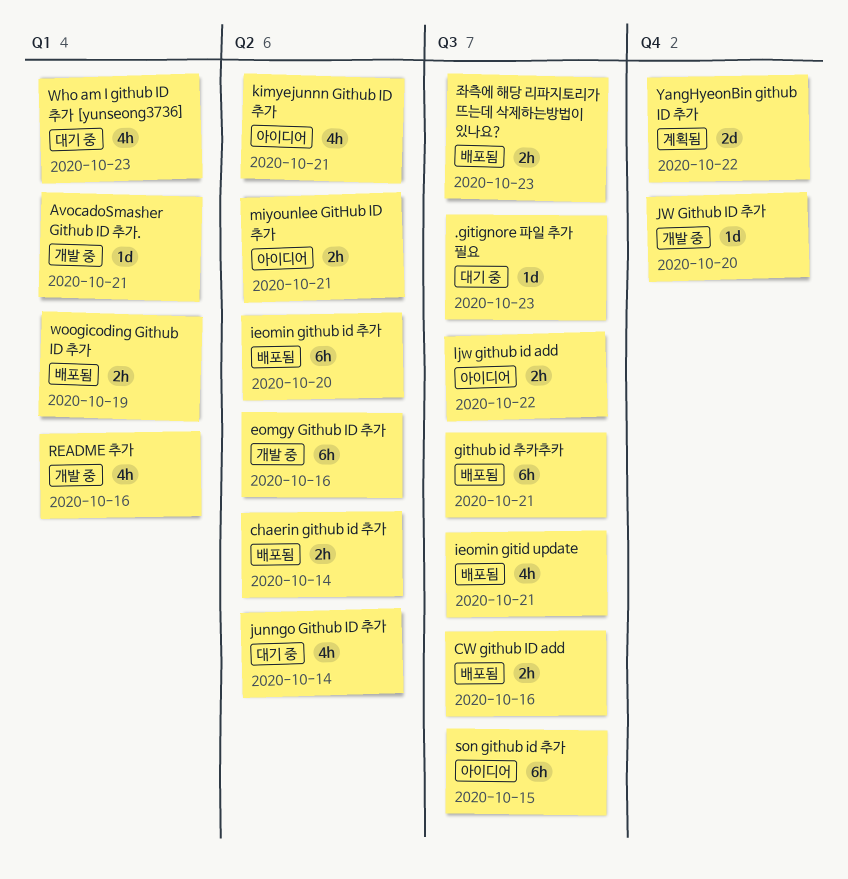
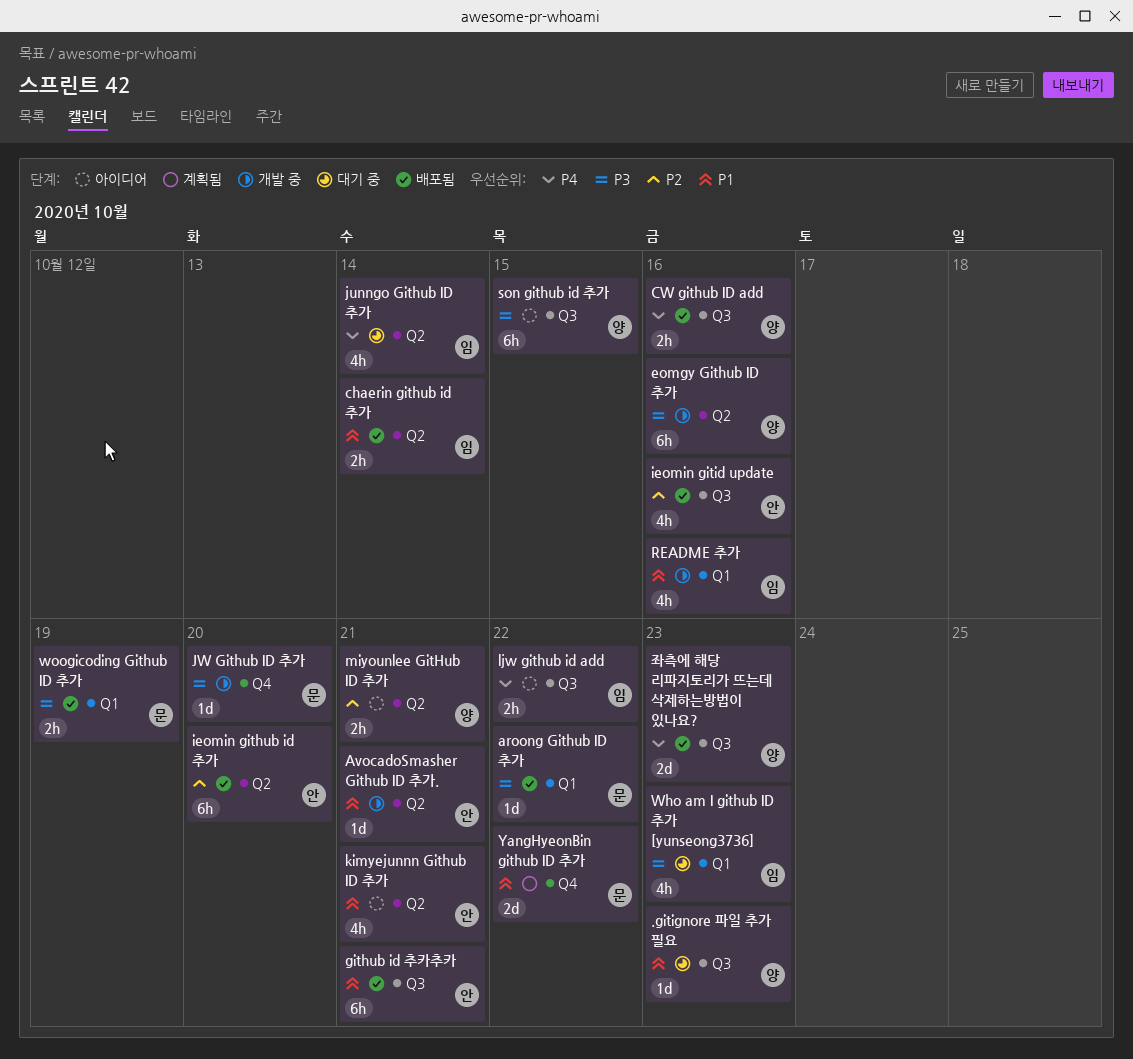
aroong Github ID 추가: none -> present
AvocadoSmasher Github ID 추가., label: Q1 -> Q2
ieomin gitid update, due: Oct 21 -> Oct 16
좌측에 해당 리파지토리가 뜨는데 삭제하는방법이 있나요?, estimate: 2h -> 2d

